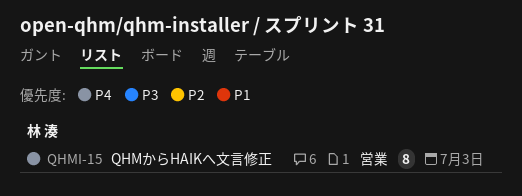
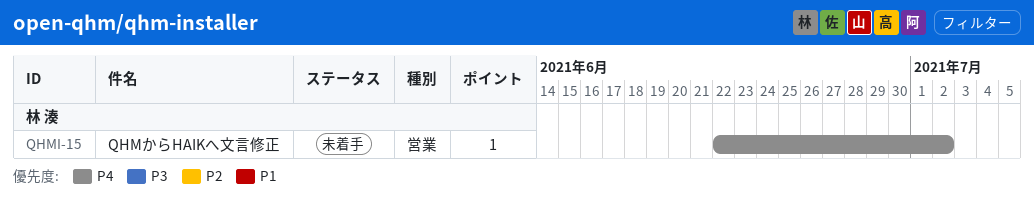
QHMI-15, estimate: 8 -> 1
QHMI-15, due: Jul 3 -> Jul 2

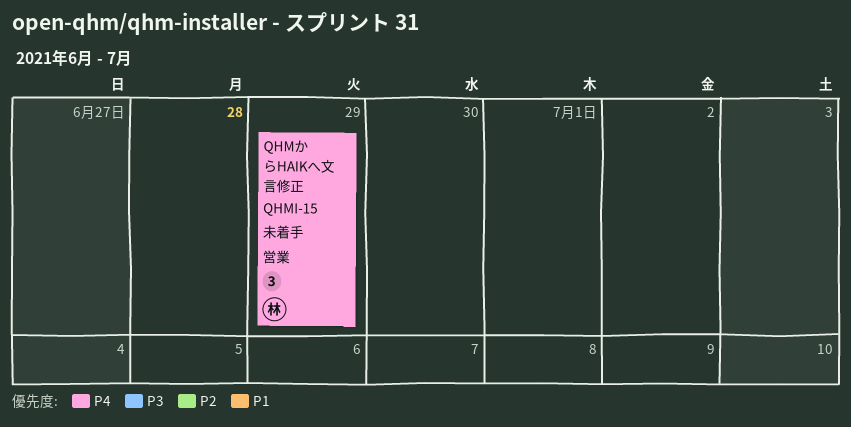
QHMI-15, estimate: 1 -> 3
QHMI-15, due: Jul 2 -> Jun 29

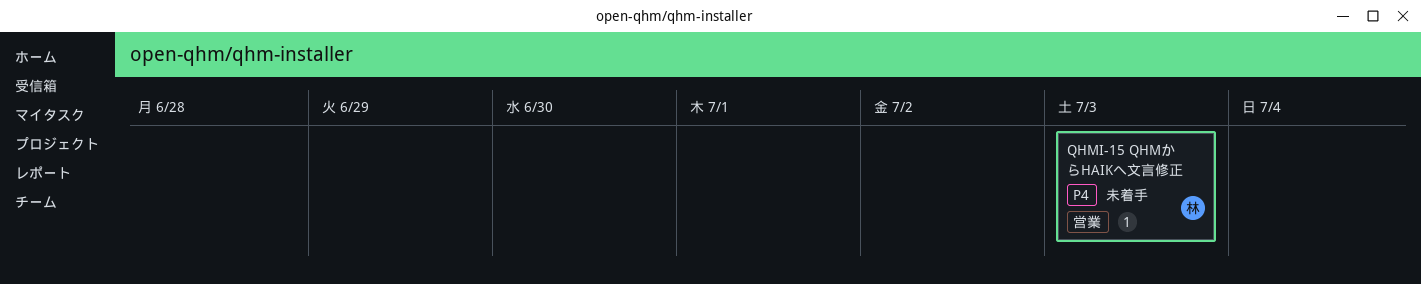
QHMI-15, estimate: 3 -> 1
QHMI-15, due: Jun 29 -> Jul 3

